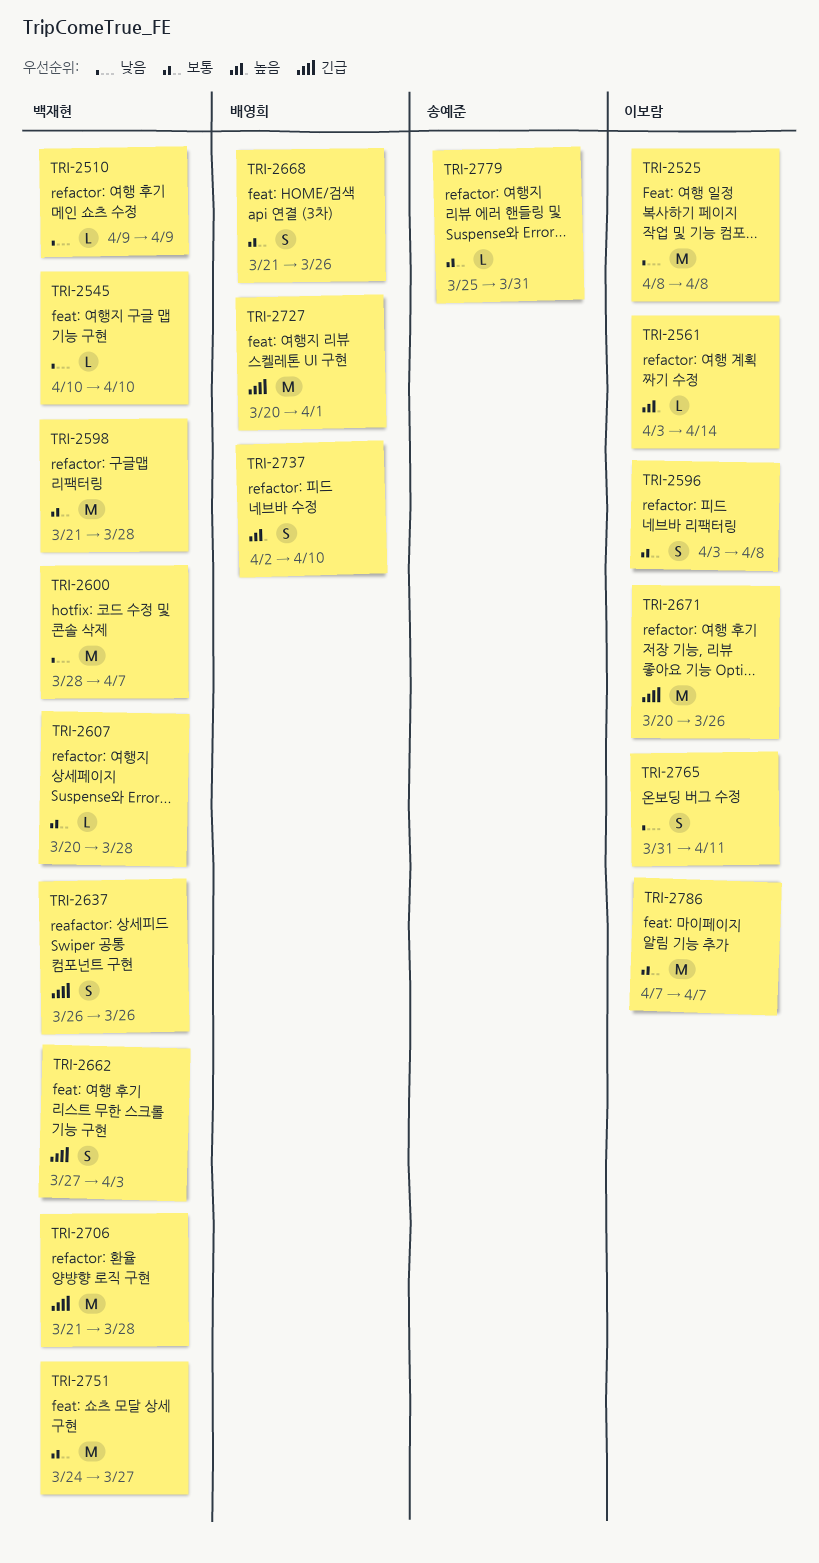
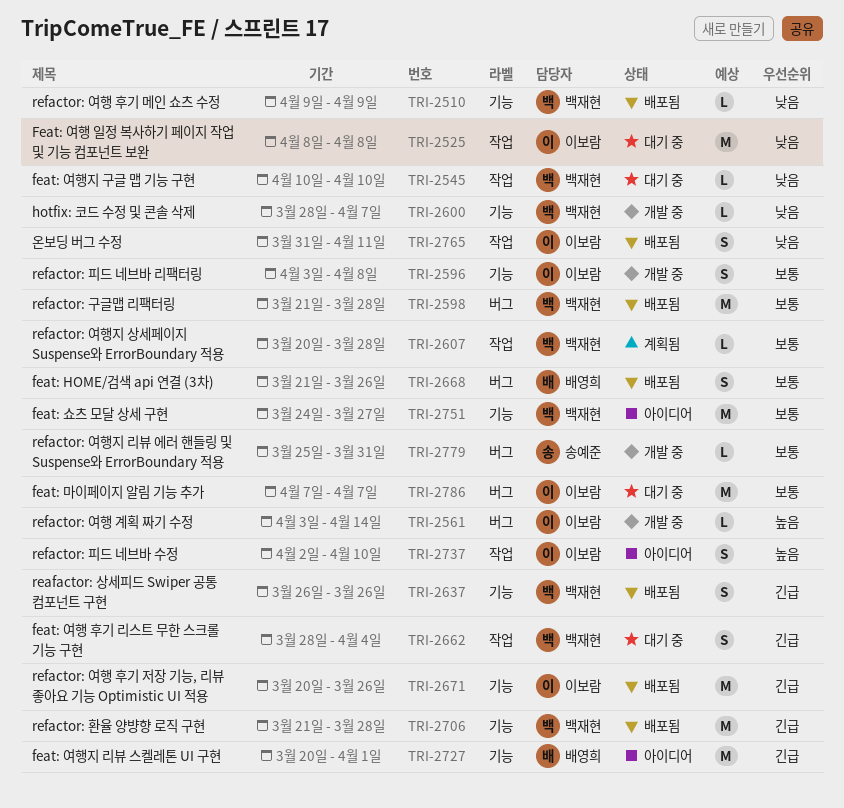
TRI-2600, estimate: M -> L
TRI-2662, start: Mar 27 -> Mar 28
TRI-2662, due: Apr 3 -> Apr 4
TRI-2737, owner: 배영희 -> 이보람

